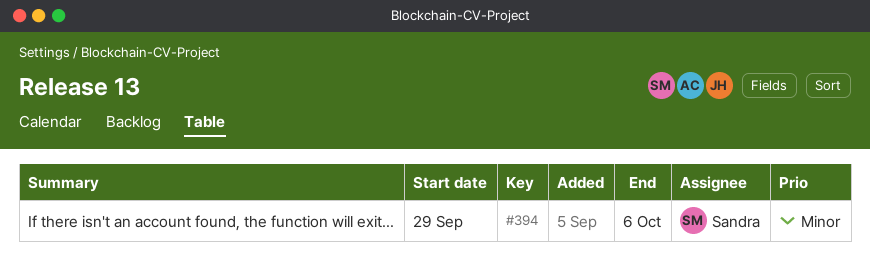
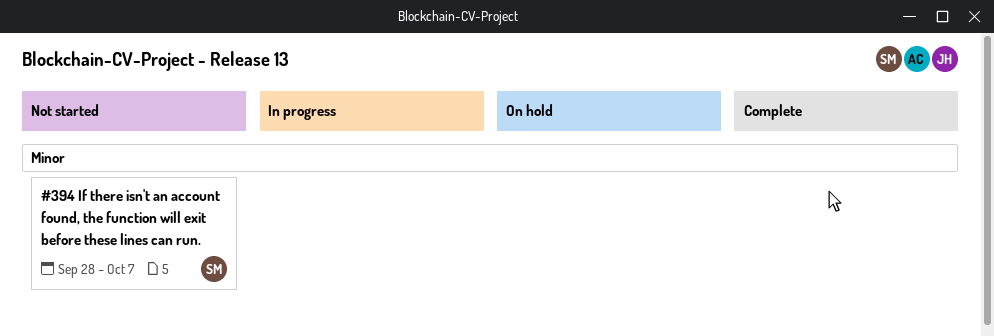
#394, start: Sep 29 -> Sep 28
#394, due: Oct 6 -> Oct 7

